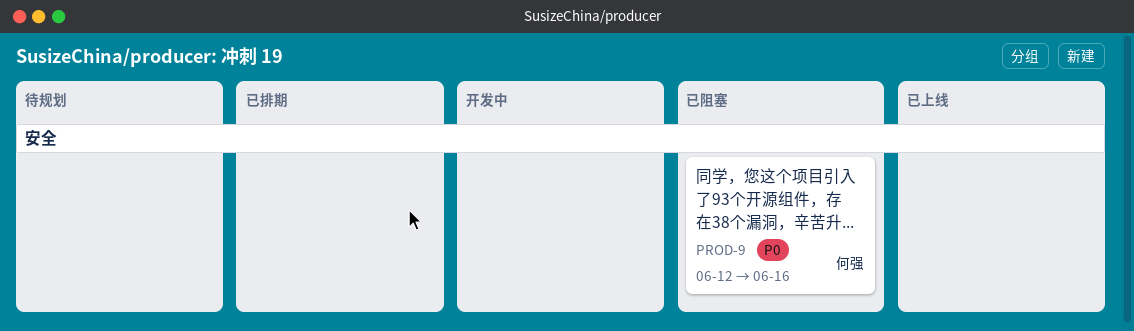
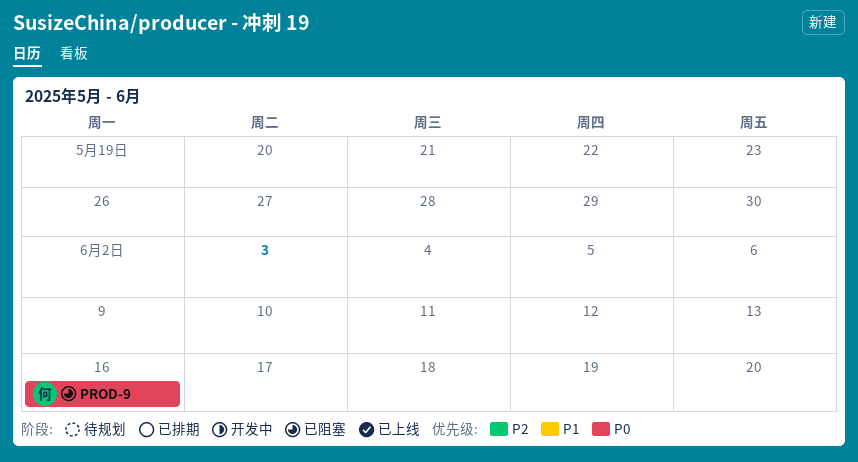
PROD-9, start: Jun 12 -> Jun 16

